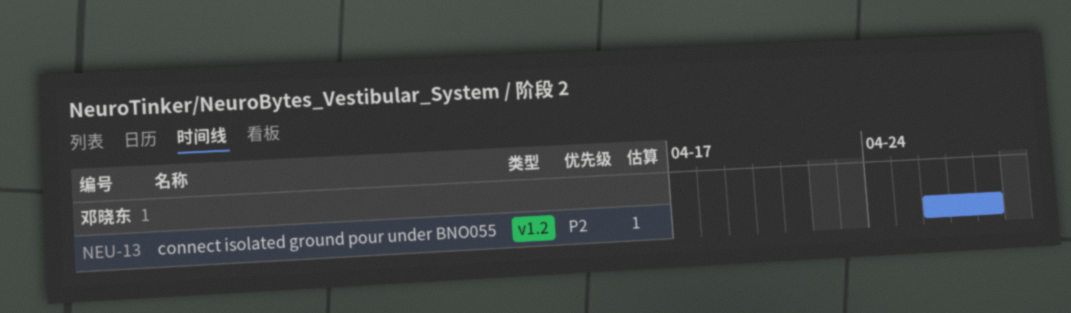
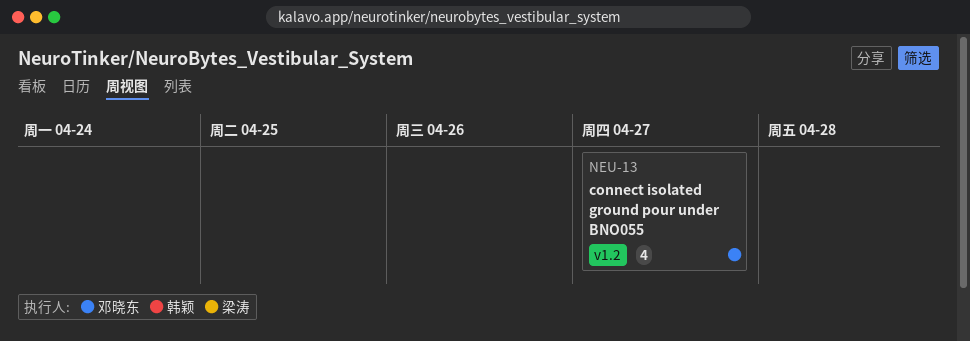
NEU-13, estimate: 1 -> 4
NEU-13, due: Apr 28 -> Apr 27

